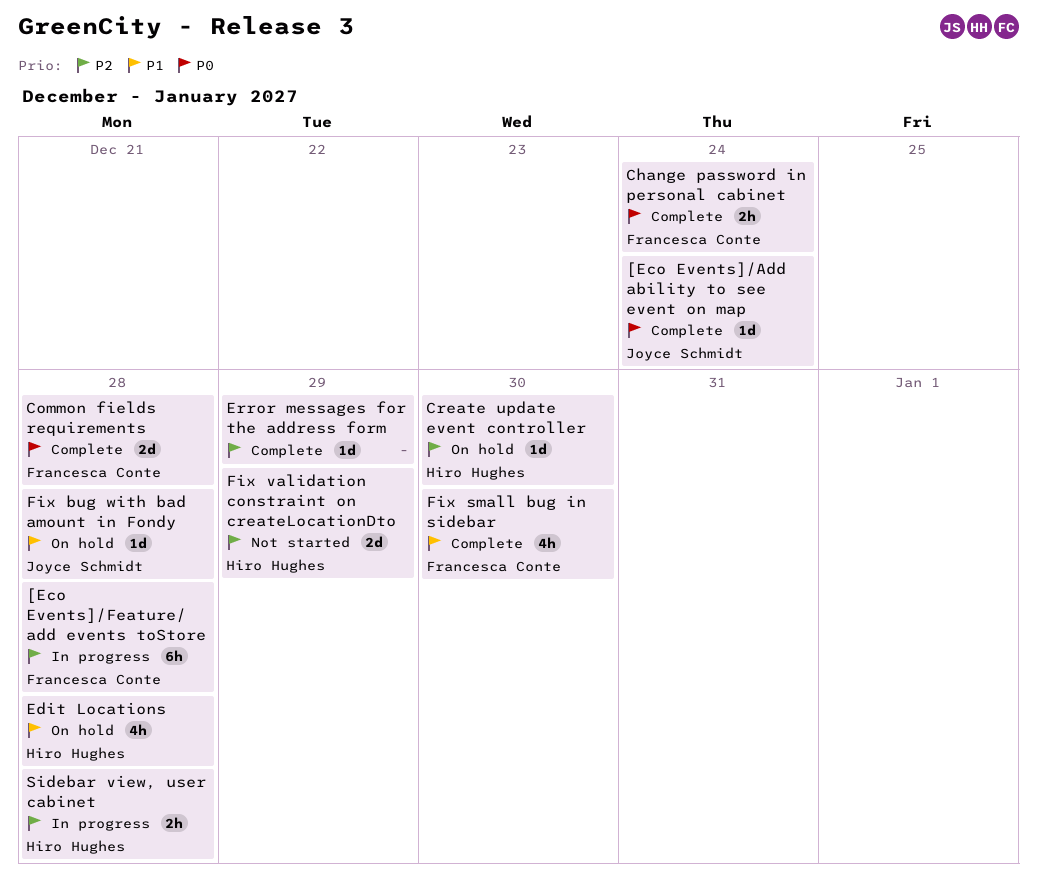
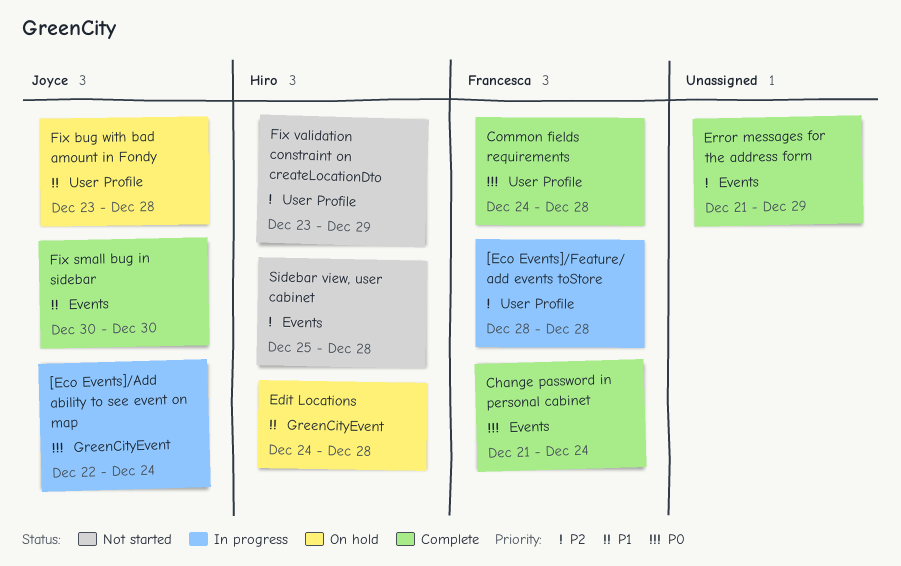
[Eco Events]/Add ability to see event on map, status: Complete -> In progress
Create update event controller: present -> none
Fix small bug in sidebar, owner: Francesca Conte -> Joyce Schmidt
Sidebar view, user cabinet, status: In progress -> Not started

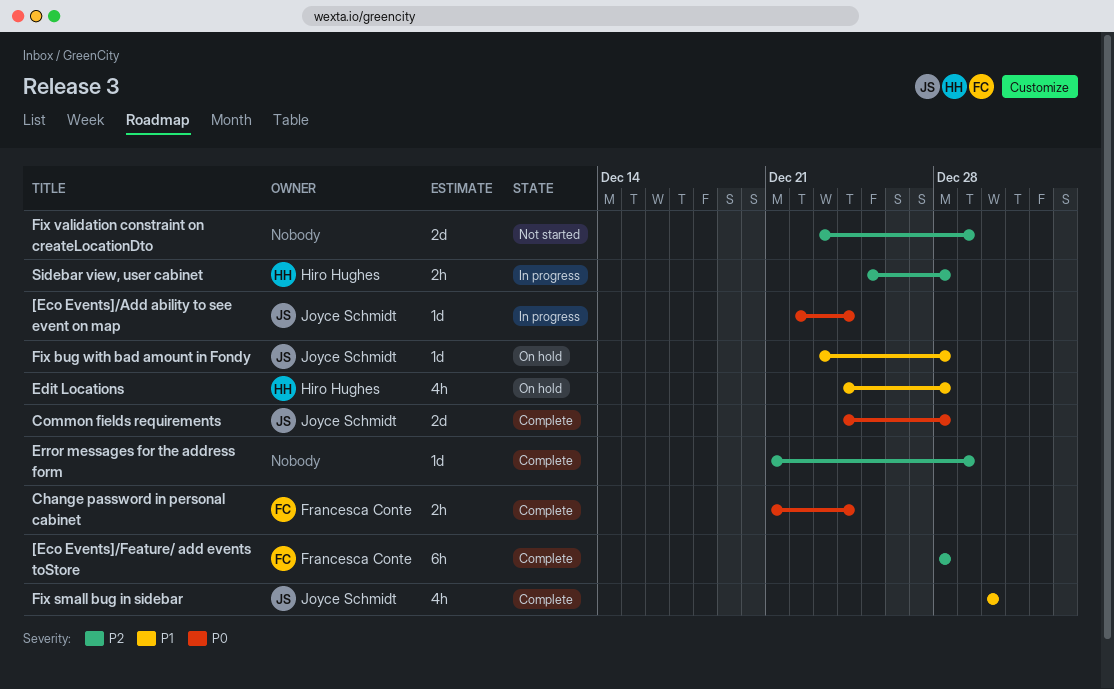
[Eco Events]/Feature/ add events toStore, status: In progress -> Complete
Common fields requirements, owner: Francesca Conte -> Joyce Schmidt
Fix validation constraint on createLocationDto, owner: Hiro Hughes -> none
Sidebar view, user cabinet, status: Not started -> In progress

